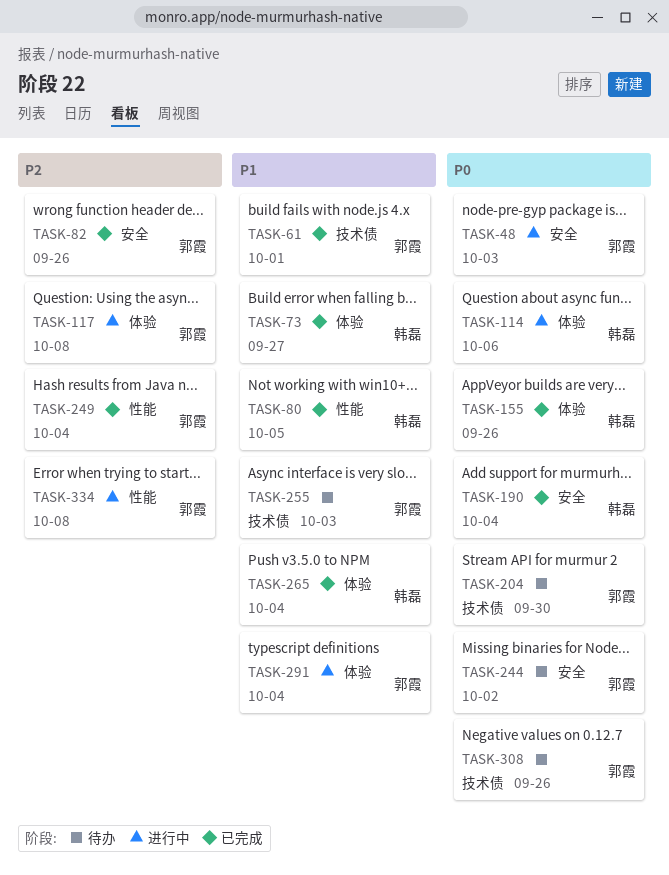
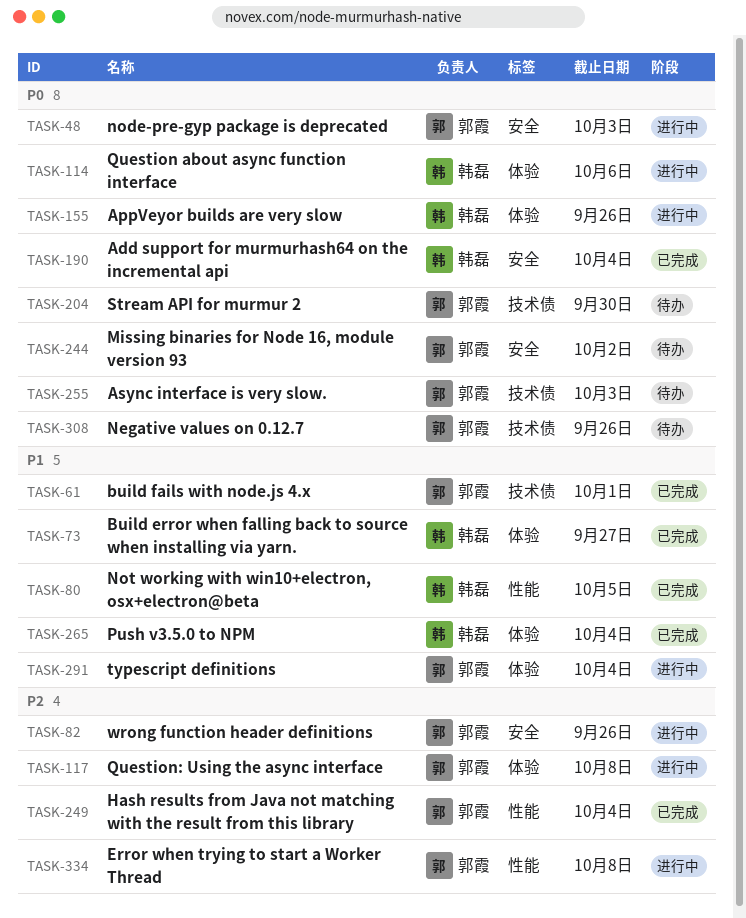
TASK-82, status: 已完成 -> 进行中
TASK-155, status: 已完成 -> 进行中
TASK-255, priority: P1 -> P0

